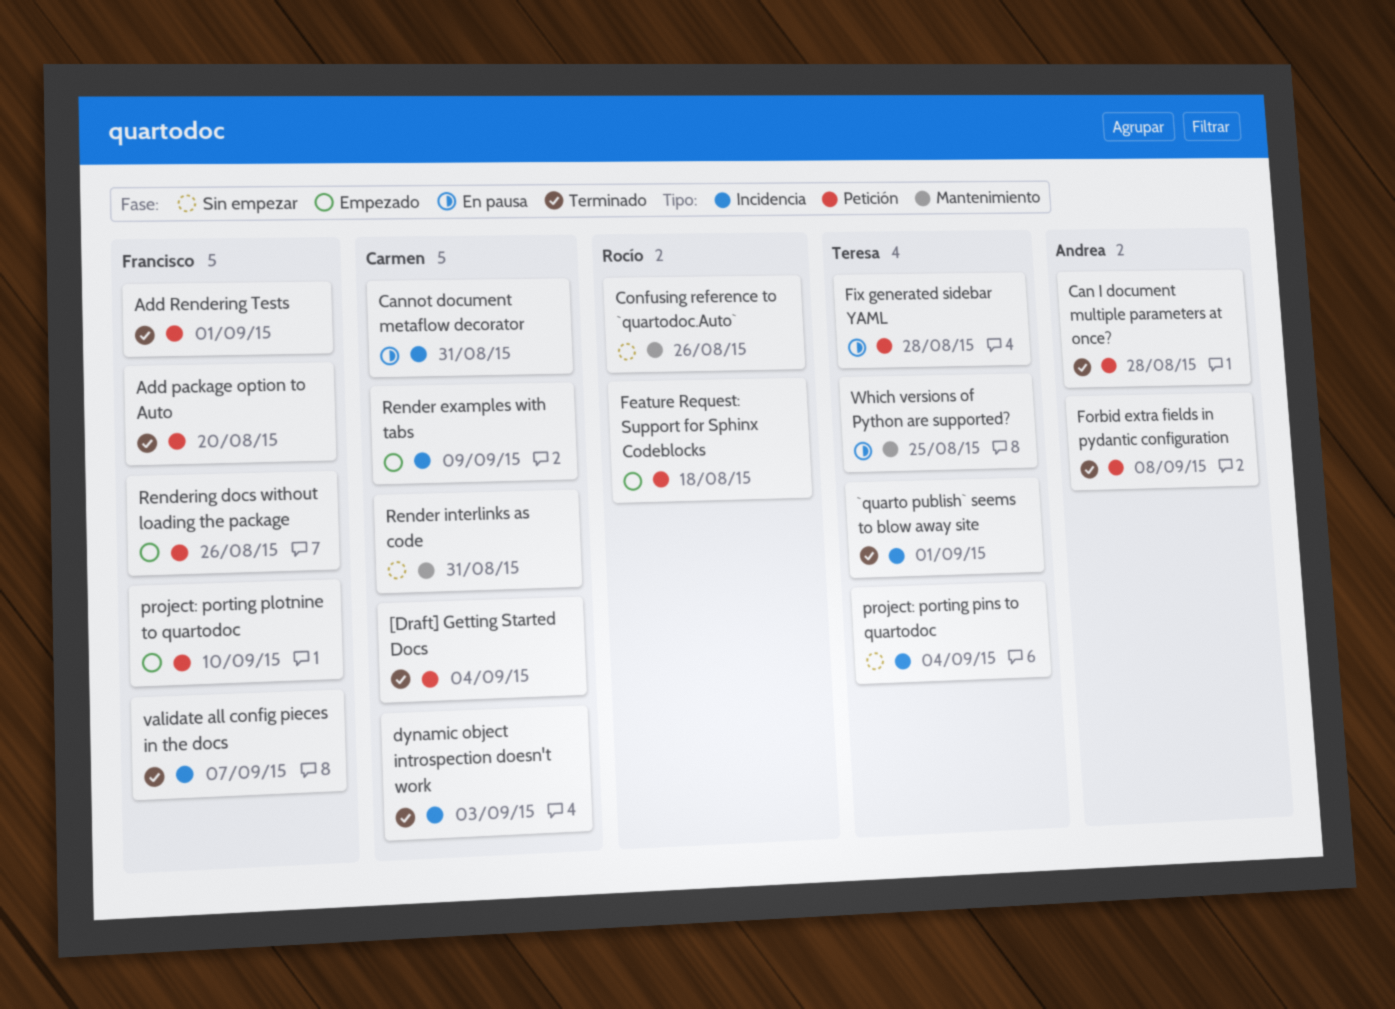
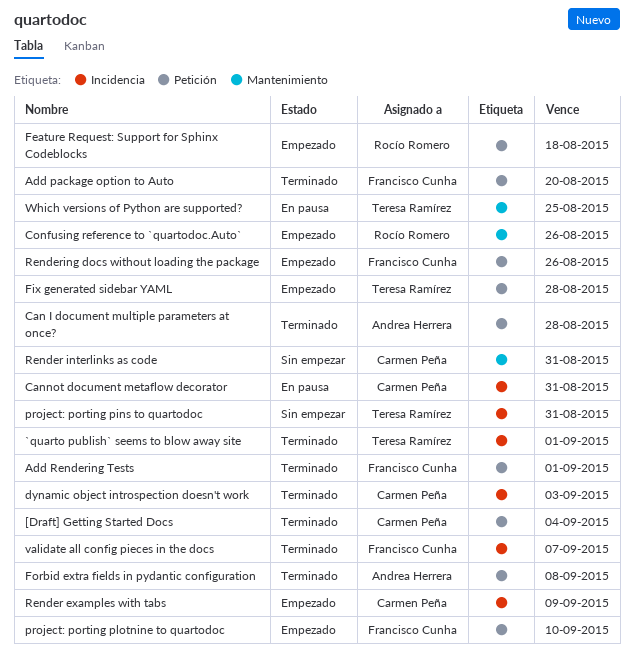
Confusing reference to `quartodoc.Auto`, status: Sin empezar -> Empezado
Fix generated sidebar YAML, status: En pausa -> Empezado
project: porting pins to quartodoc, due: Sep 4 -> Aug 31

